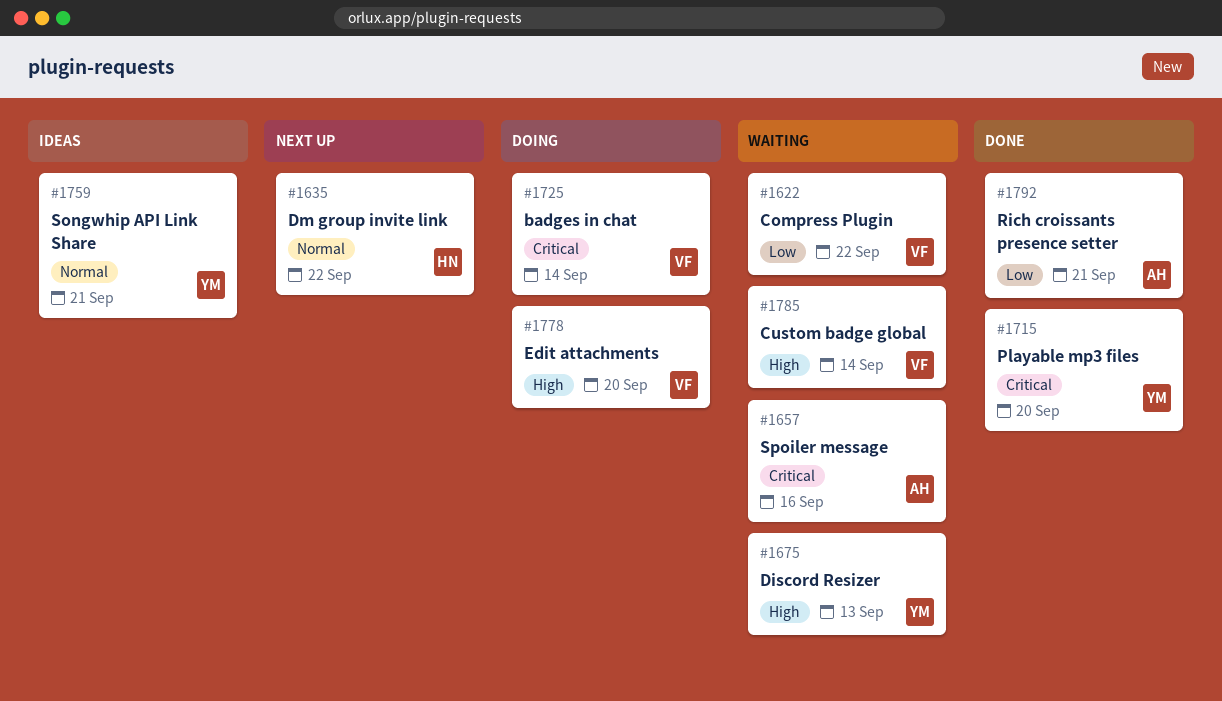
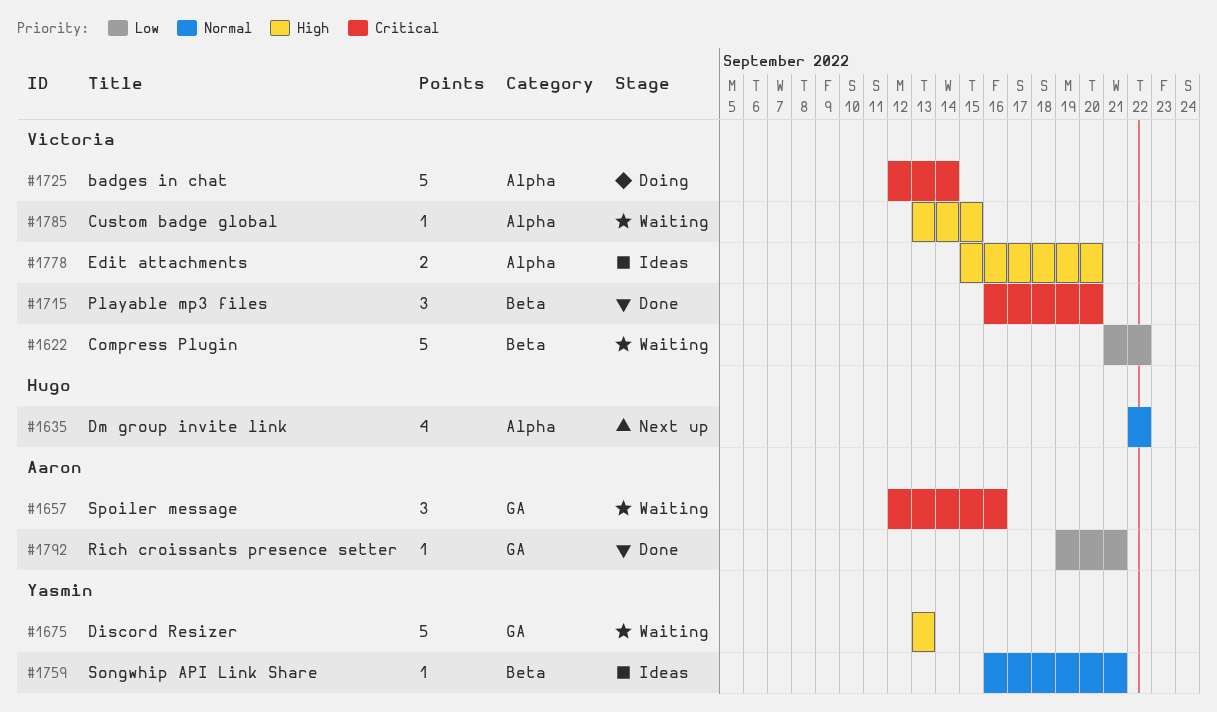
#1715, owner: Yasmin -> Victoria
#1778, status: Doing -> Ideas
#1785, due: Sep 14 -> Sep 15

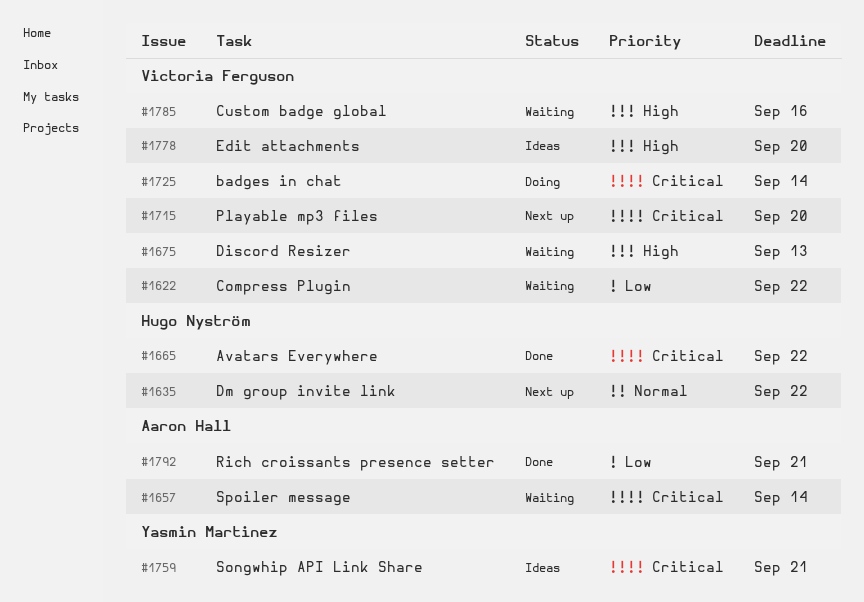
#1657, due: Sep 16 -> Sep 14
#1665: none -> present
#1675, owner: Yasmin Martinez -> Victoria Ferguson
#1715, status: Done -> Next up
#1759, priority: Normal -> Critical
#1785, due: Sep 15 -> Sep 16

